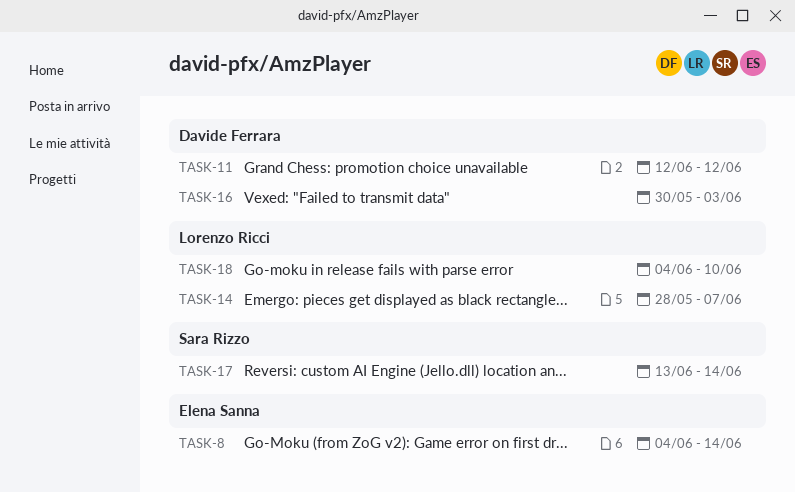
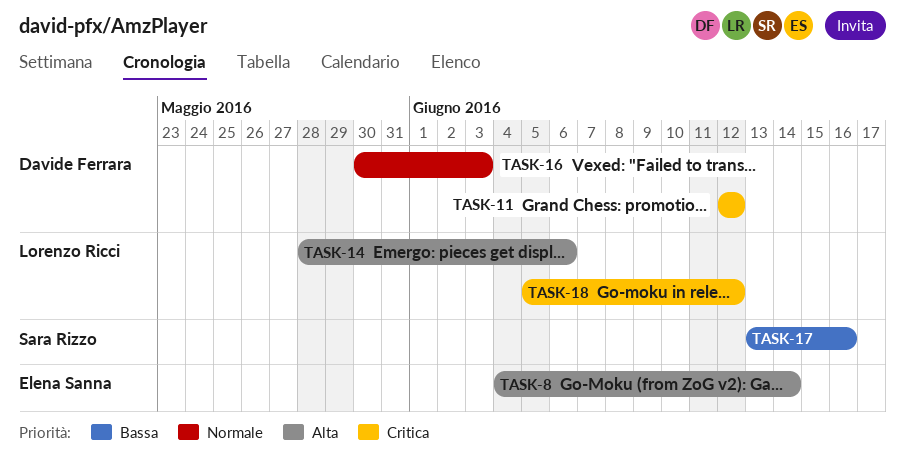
TASK-14, due: Jun 7 -> Jun 6
TASK-17, due: Jun 14 -> Jun 16
TASK-18, start: Jun 4 -> Jun 5
TASK-18, due: Jun 10 -> Jun 12

